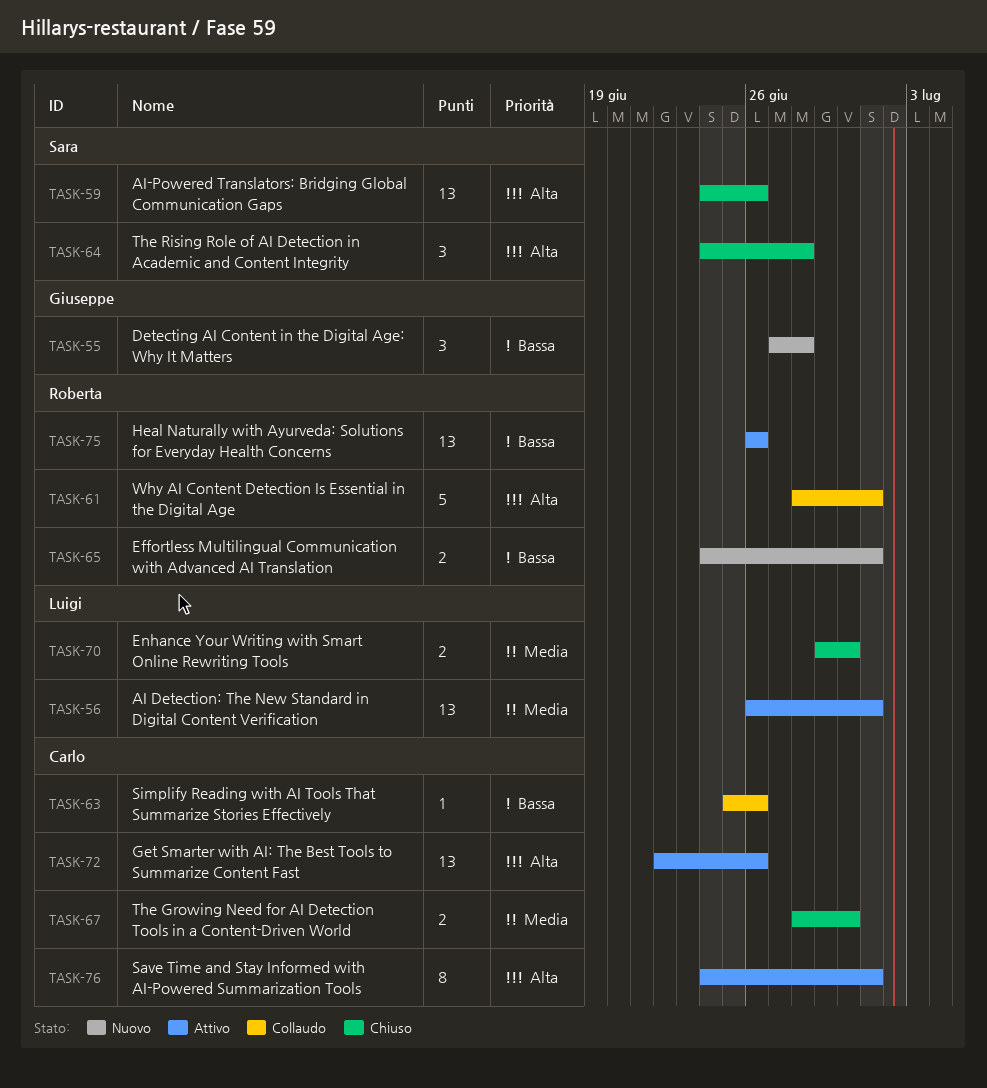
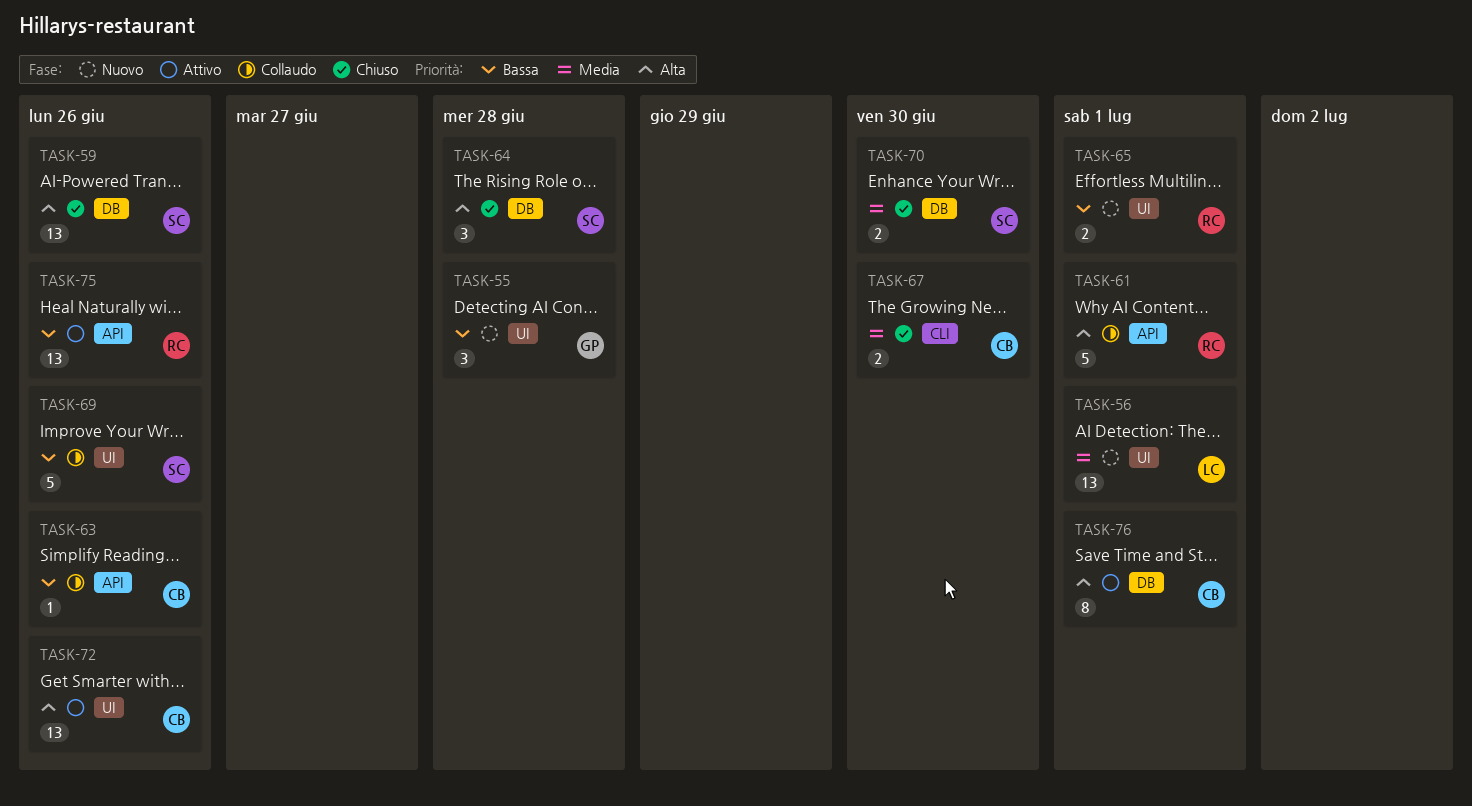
TASK-56, status: Attivo -> Nuovo
TASK-69: none -> present
TASK-70, owner: Luigi -> Sara

